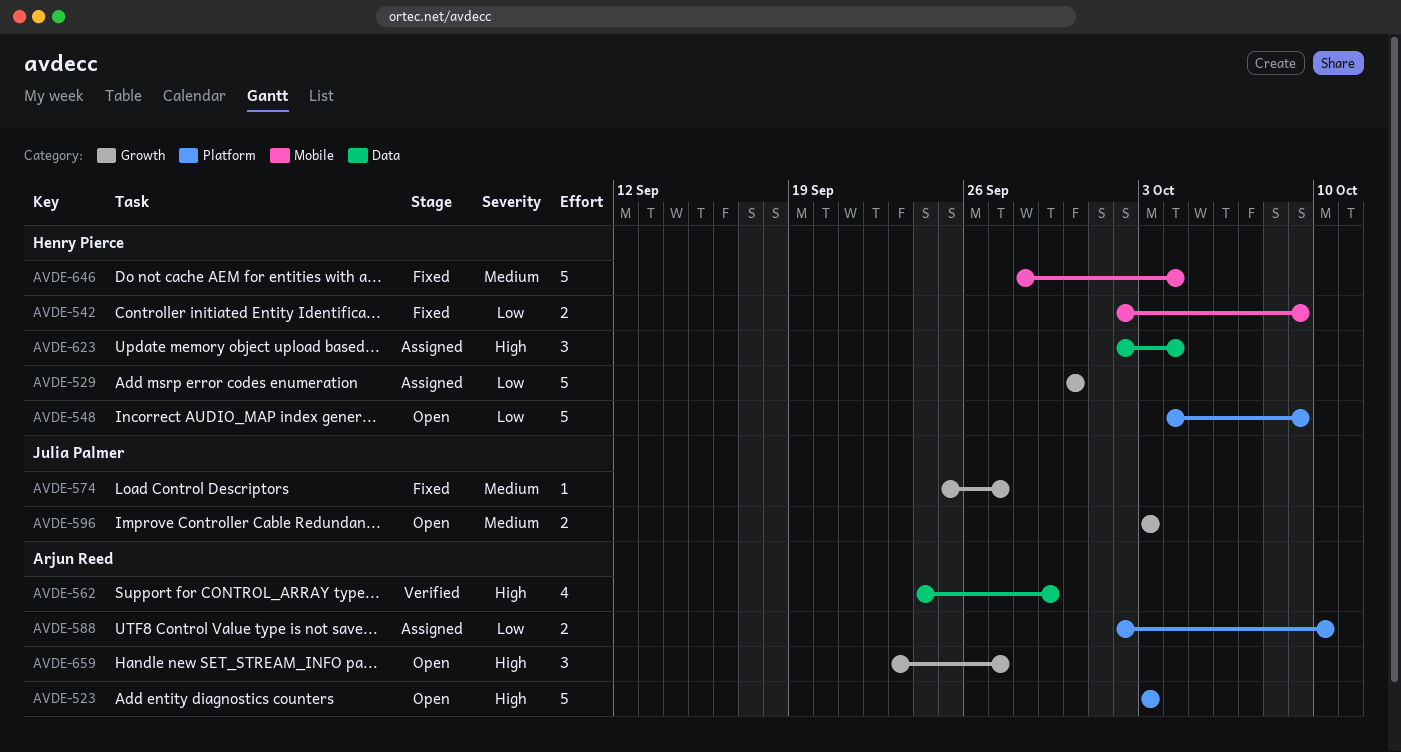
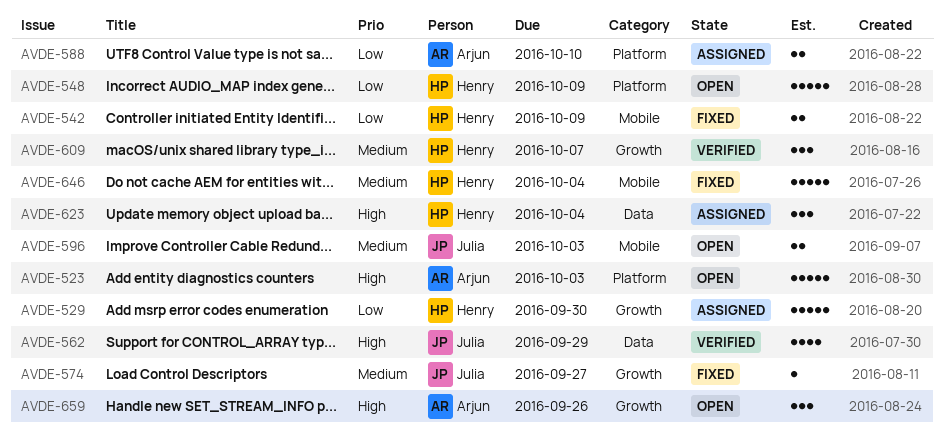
AVDE-562, owner: Arjun Reed -> Julia Palmer
AVDE-596, label: Growth -> Mobile
AVDE-609: none -> present
AVDE-659, due: Sep 27 -> Sep 26

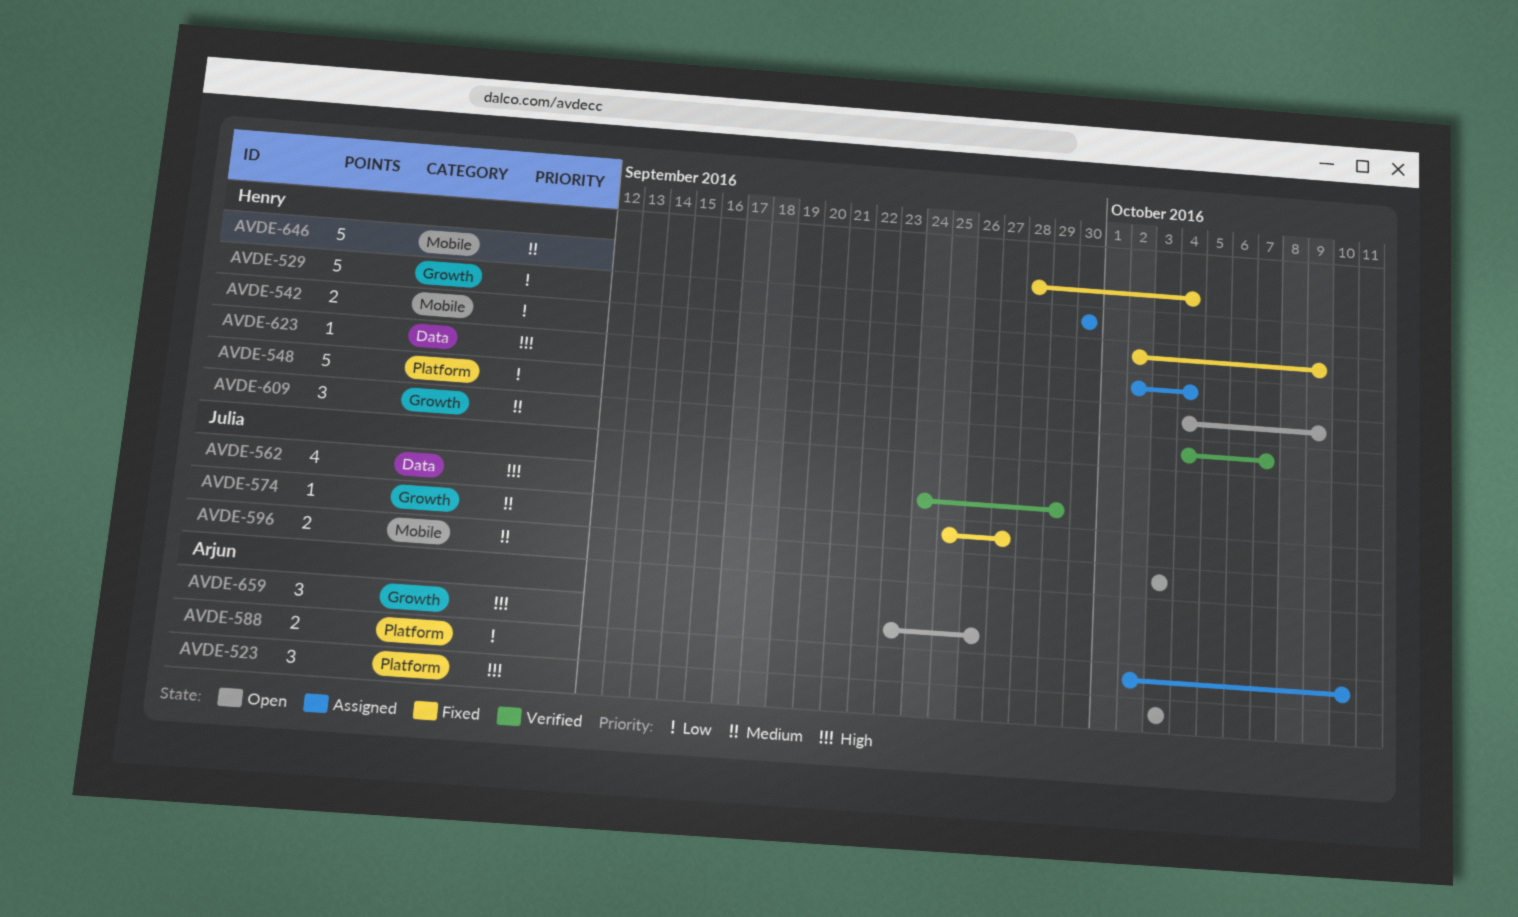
AVDE-523, estimate: 5 -> 3
AVDE-623, estimate: 3 -> 1

